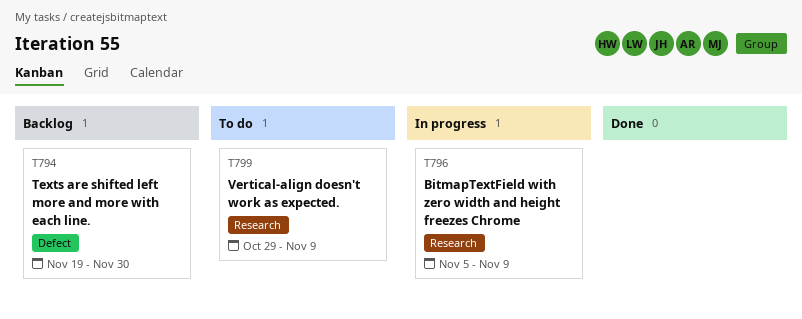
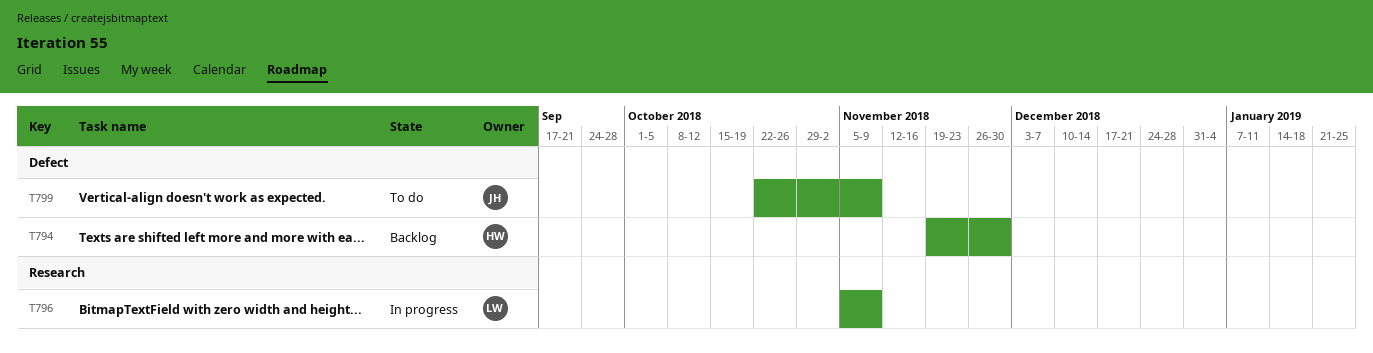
T799, label: Research -> Defect
T799, start: Oct 29 -> Oct 22

